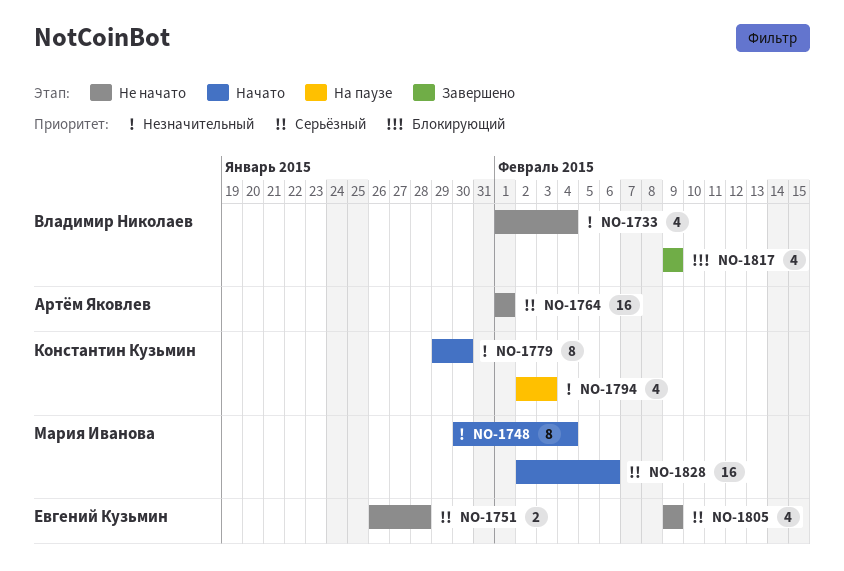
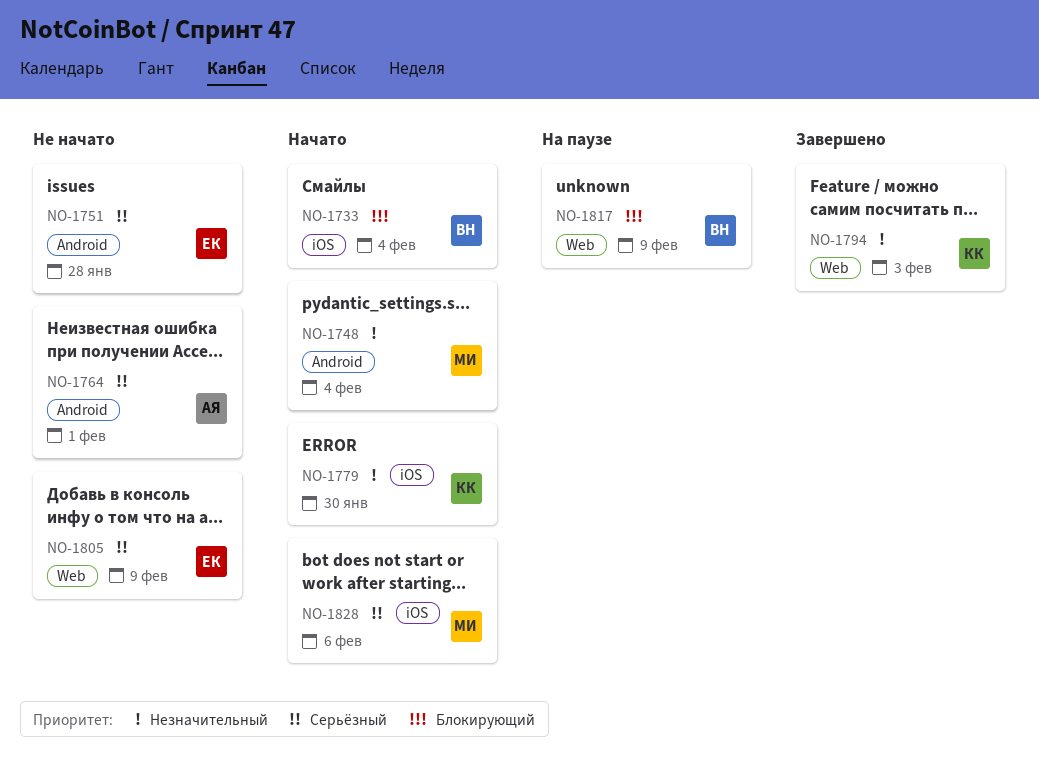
NO-1733, status: Не начато -> Начато
NO-1733, priority: Незначительный -> Блокирующий
NO-1794, status: На паузе -> Завершено
NO-1817, status: Завершено -> На паузе

